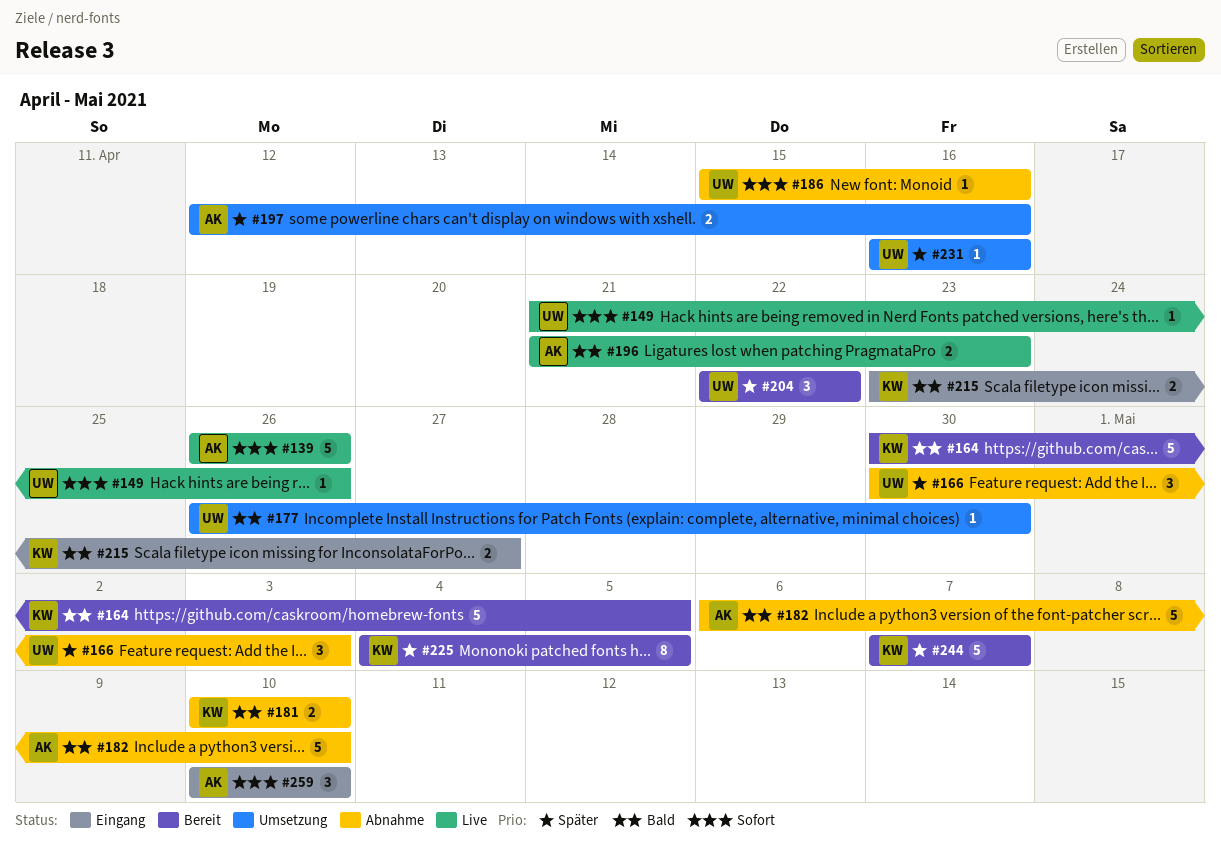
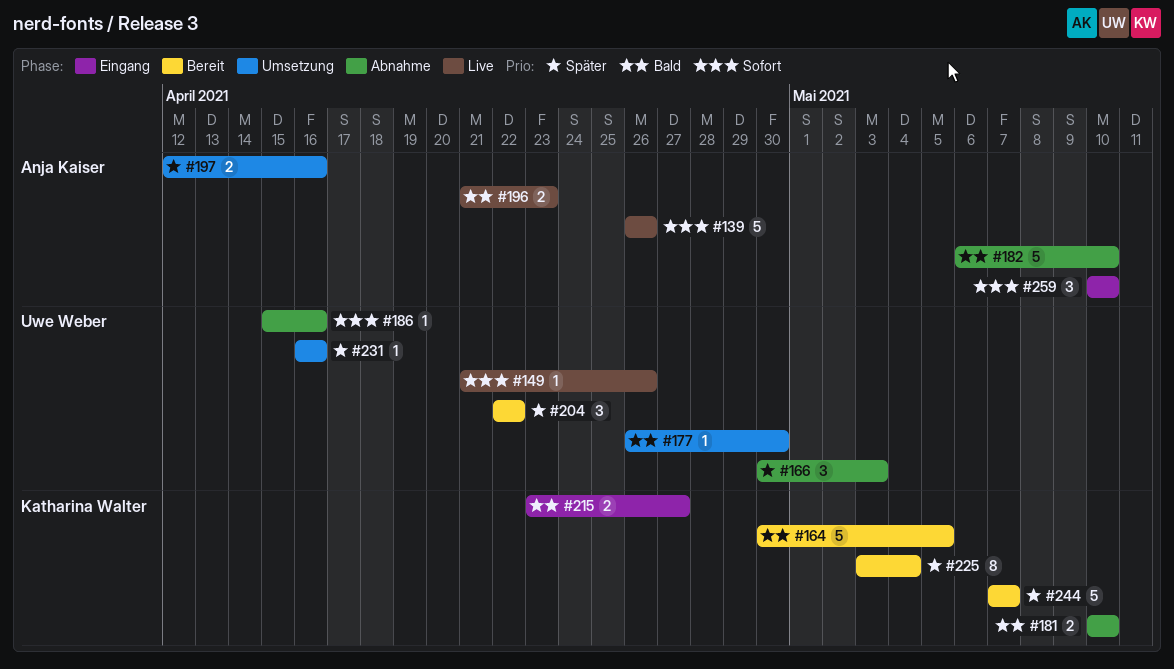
#225, start: May 4 -> May 3
#225, due: May 5 -> May 4

